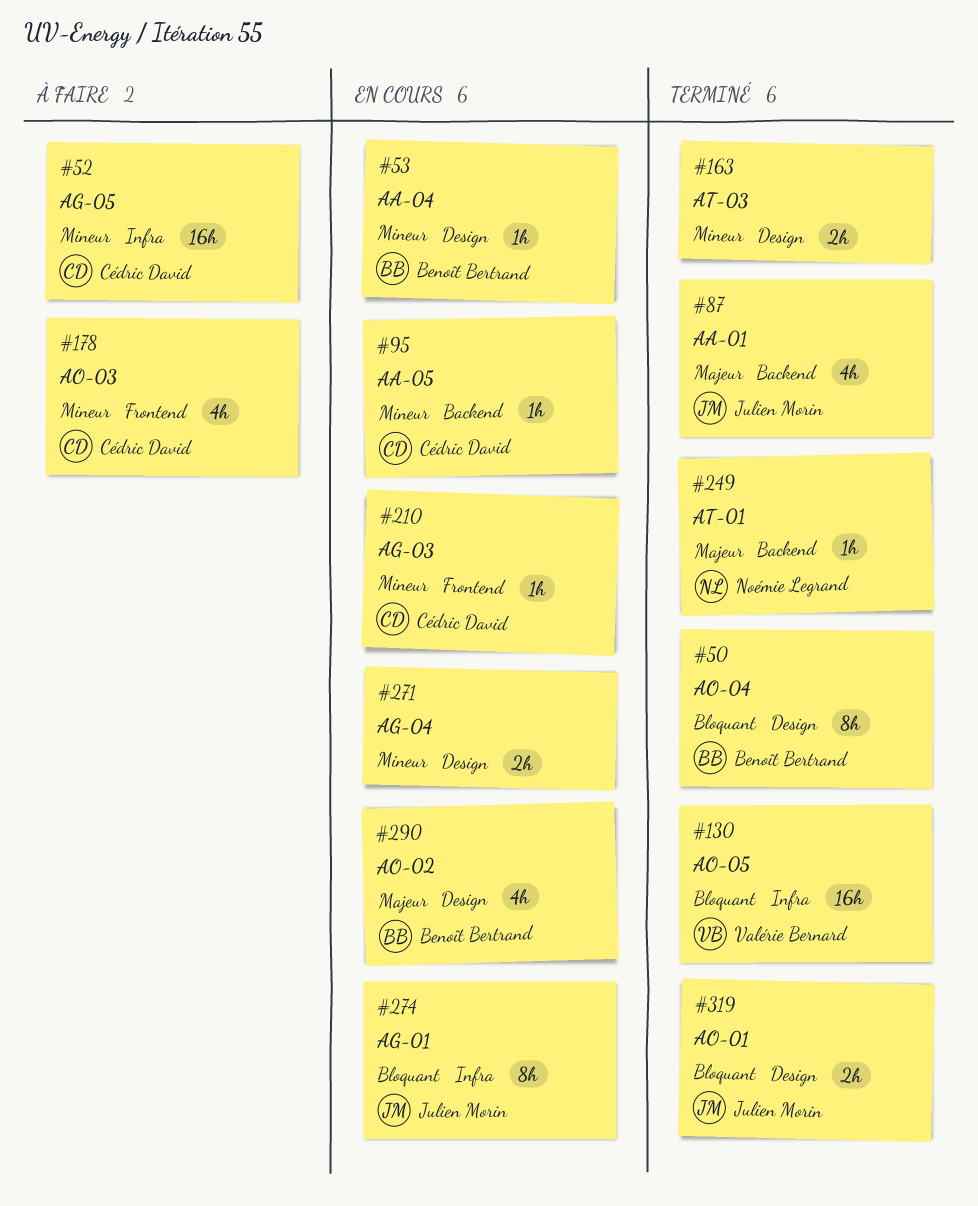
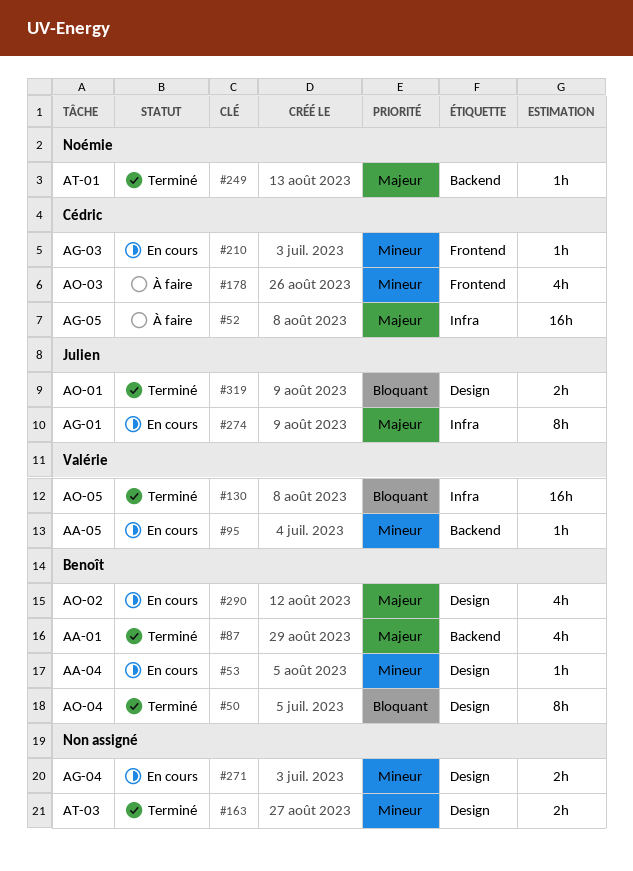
#52, priority: Mineur -> Majeur
#87, owner: Julien Morin -> Benoît Bertrand
#95, owner: Cédric David -> Valérie Bernard
#274, priority: Bloquant -> Majeur

